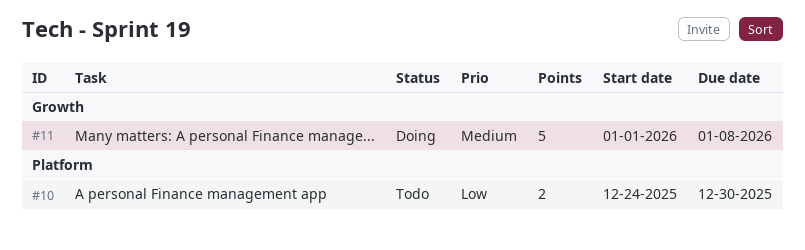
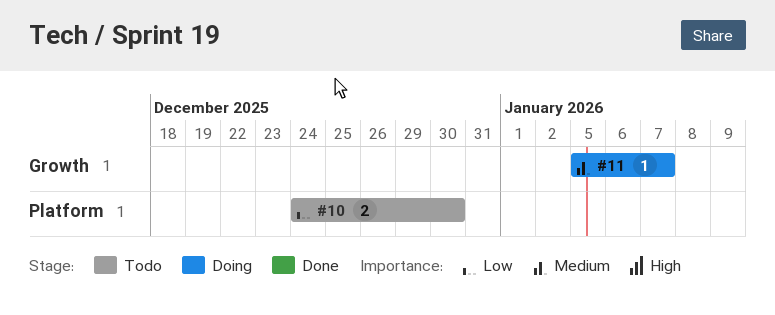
#11, estimate: 5 -> 1
#11, start: Jan 1 -> Jan 5
#11, due: Jan 8 -> Jan 7

